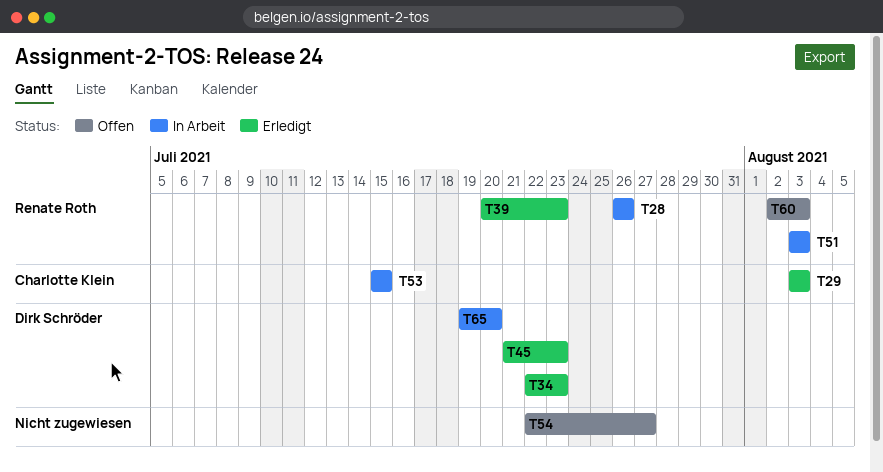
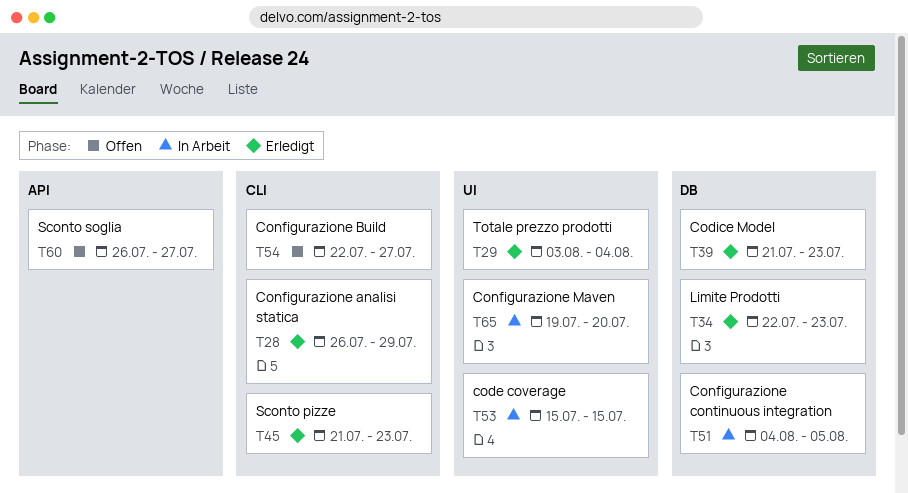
T28, status: In Arbeit -> Erledigt
T28, due: Jul 26 -> Jul 29
T29, due: Aug 3 -> Aug 4
T39, start: Jul 20 -> Jul 21
T51, start: Aug 3 -> Aug 4
T51, due: Aug 3 -> Aug 5
T60, start: Aug 2 -> Jul 26
T60, due: Aug 3 -> Jul 27

